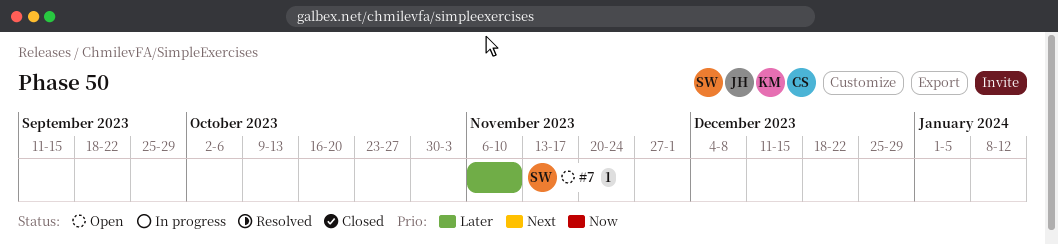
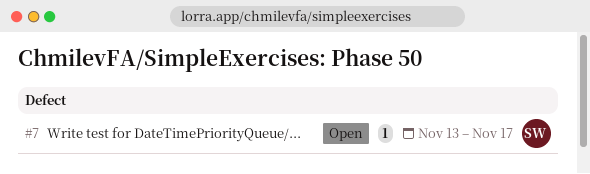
#7, start: Nov 6 -> Nov 13
#7, due: Nov 10 -> Nov 17

